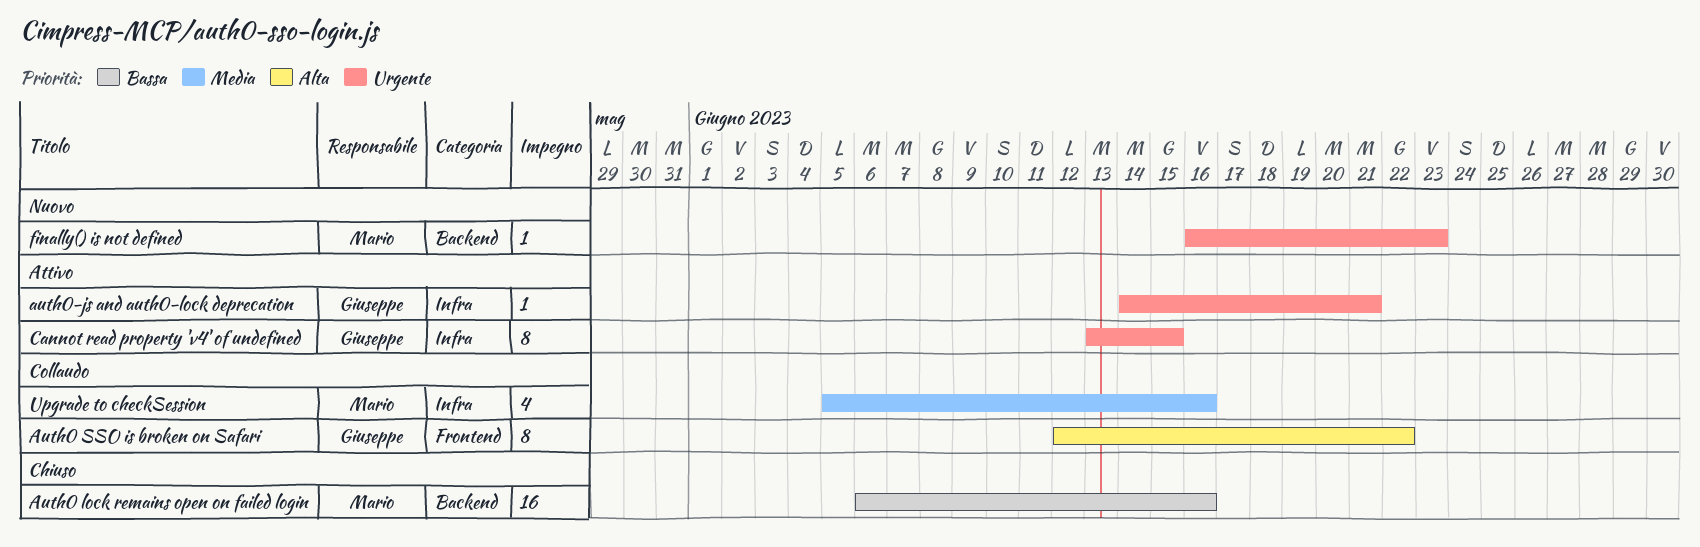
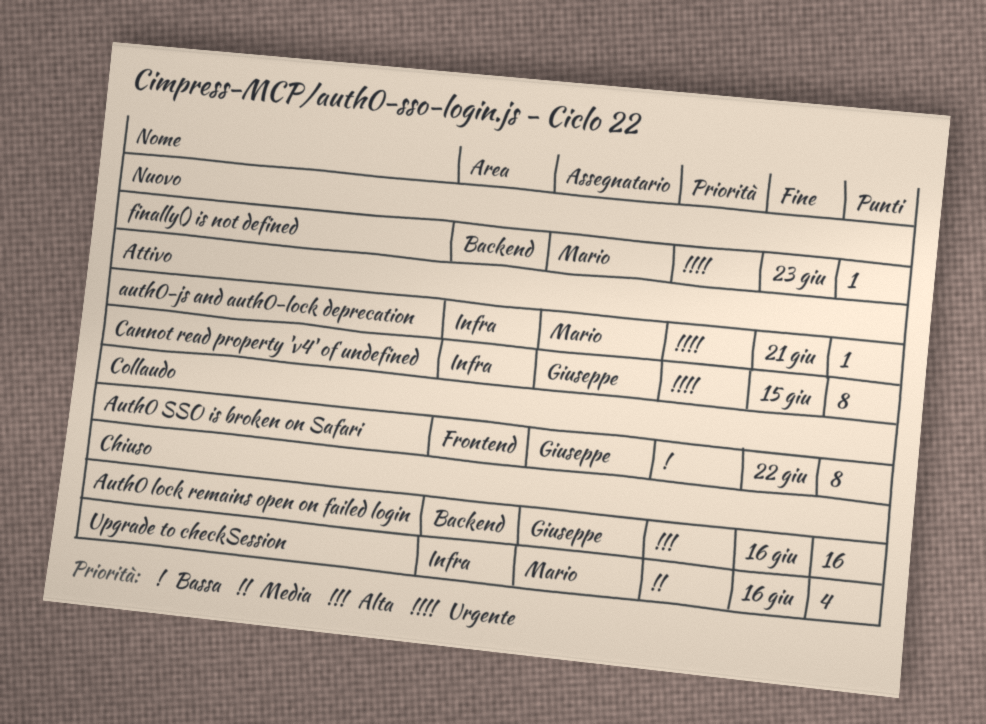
Auth0 lock remains open on failed login, owner: Mario -> Giuseppe
Auth0 lock remains open on failed login, priority: Bassa -> Alta
Auth0 SSO is broken on Safari, priority: Alta -> Bassa
auth0-js and auth0-lock deprecation, owner: Giuseppe -> Mario
Upgrade to checkSession, status: Collaudo -> Chiuso

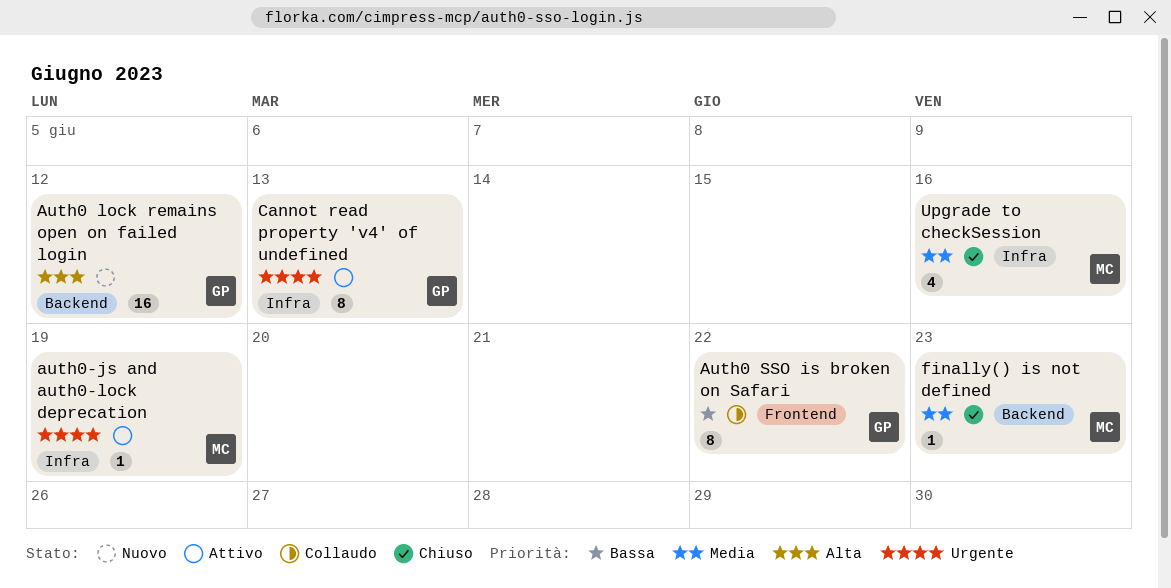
Auth0 lock remains open on failed login, status: Chiuso -> Nuovo
Auth0 lock remains open on failed login, due: Jun 16 -> Jun 12
auth0-js and auth0-lock deprecation, due: Jun 21 -> Jun 19
Cannot read property 'v4' of undefined, due: Jun 15 -> Jun 13
finally() is not defined, status: Nuovo -> Chiuso
finally() is not defined, priority: Urgente -> Media

